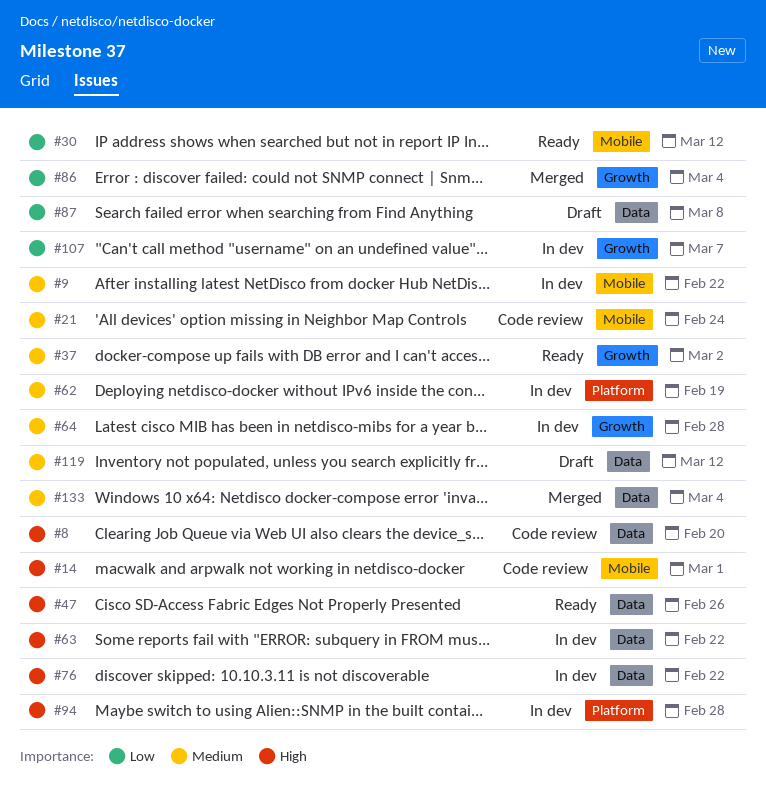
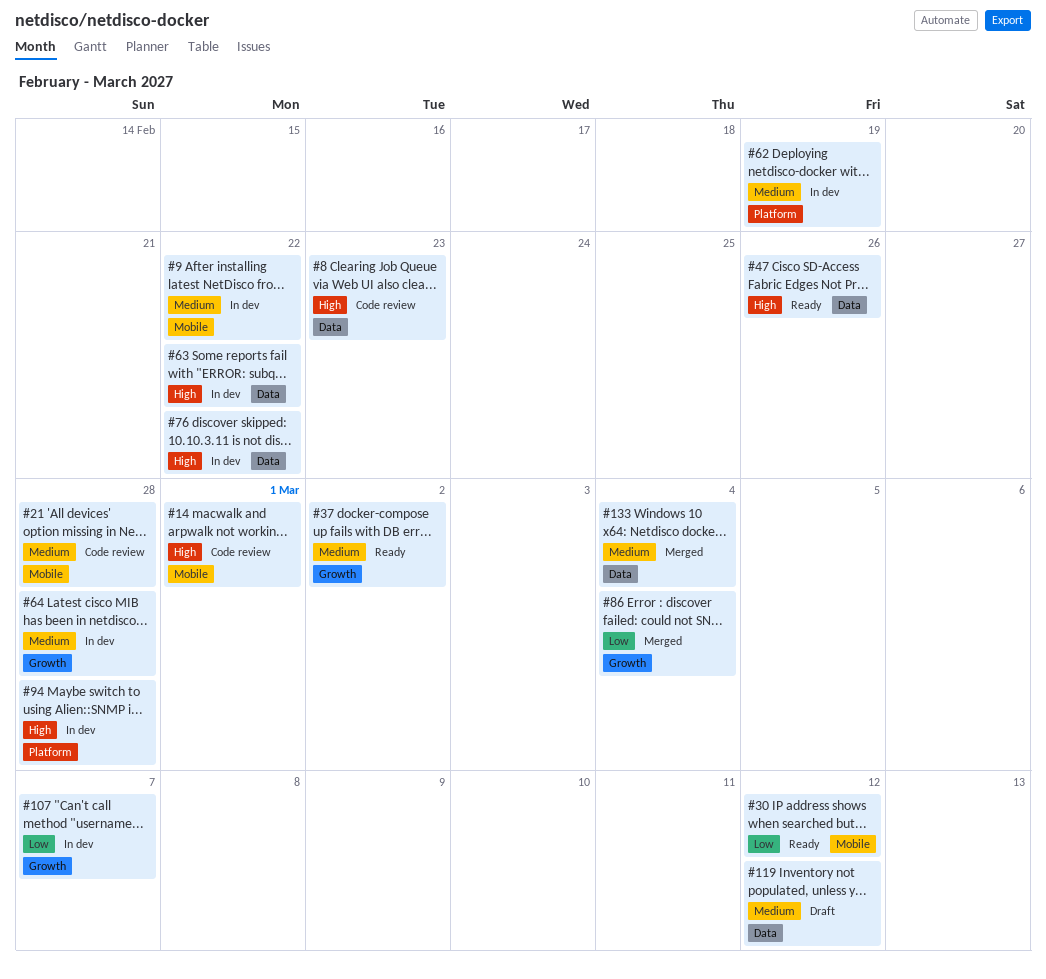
#8, due: Feb 20 -> Feb 23
#21, due: Feb 24 -> Feb 28
#87: present -> none

